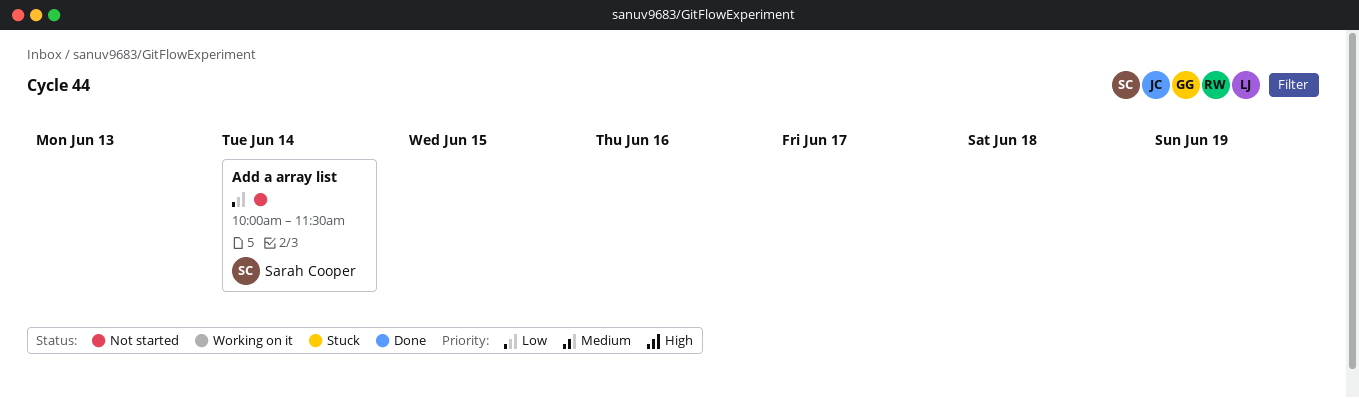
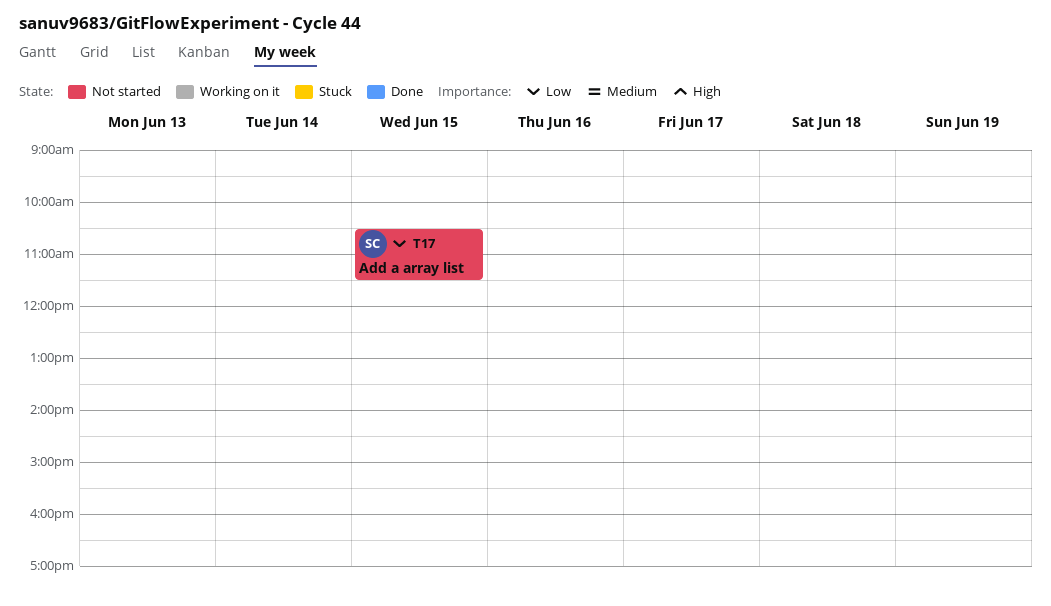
Add a array list, day: Jun 14 -> Jun 15
Add a array list, begins: 10:00 -> 10:30

